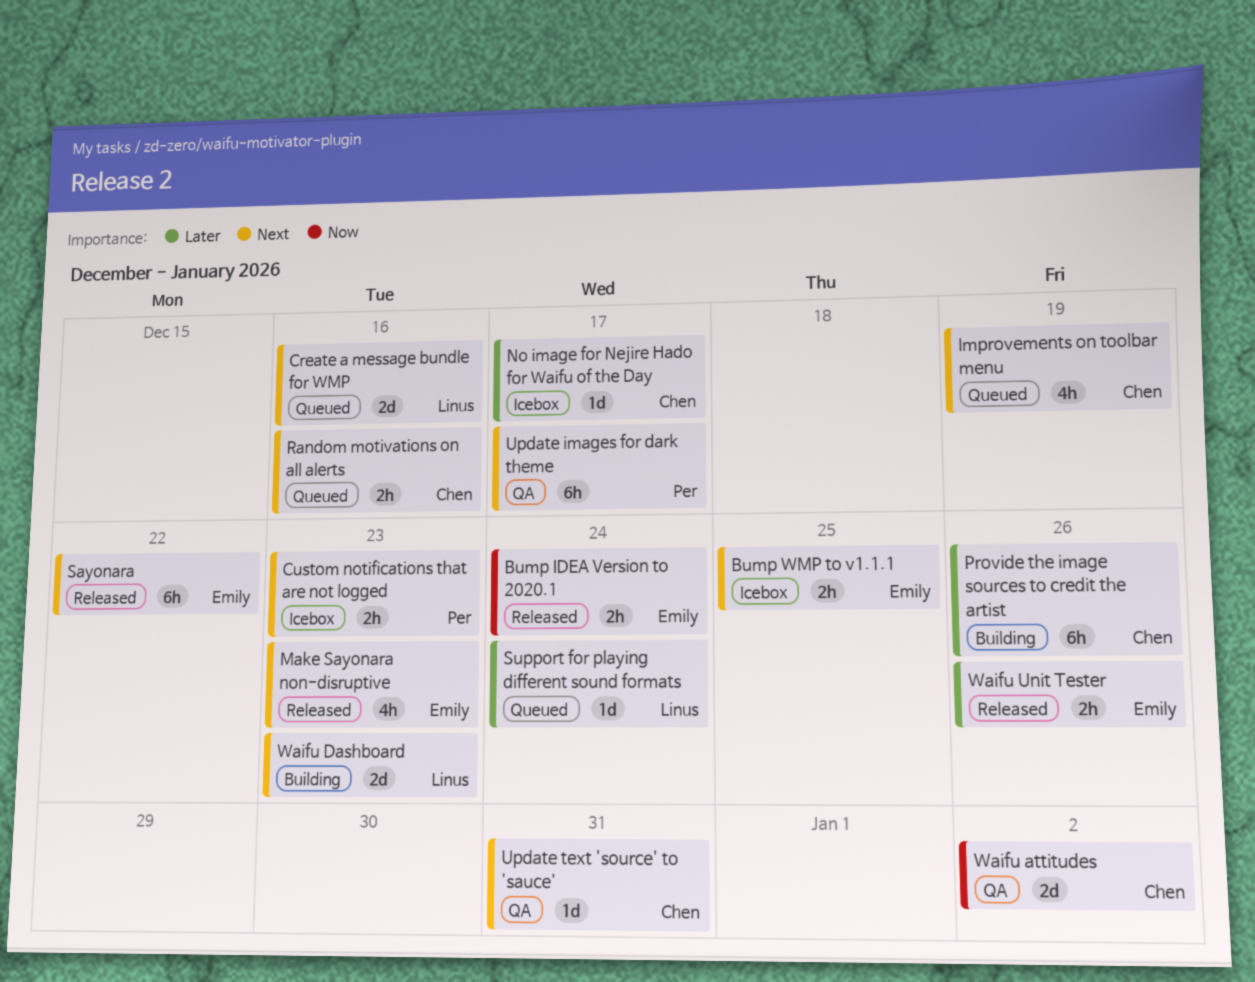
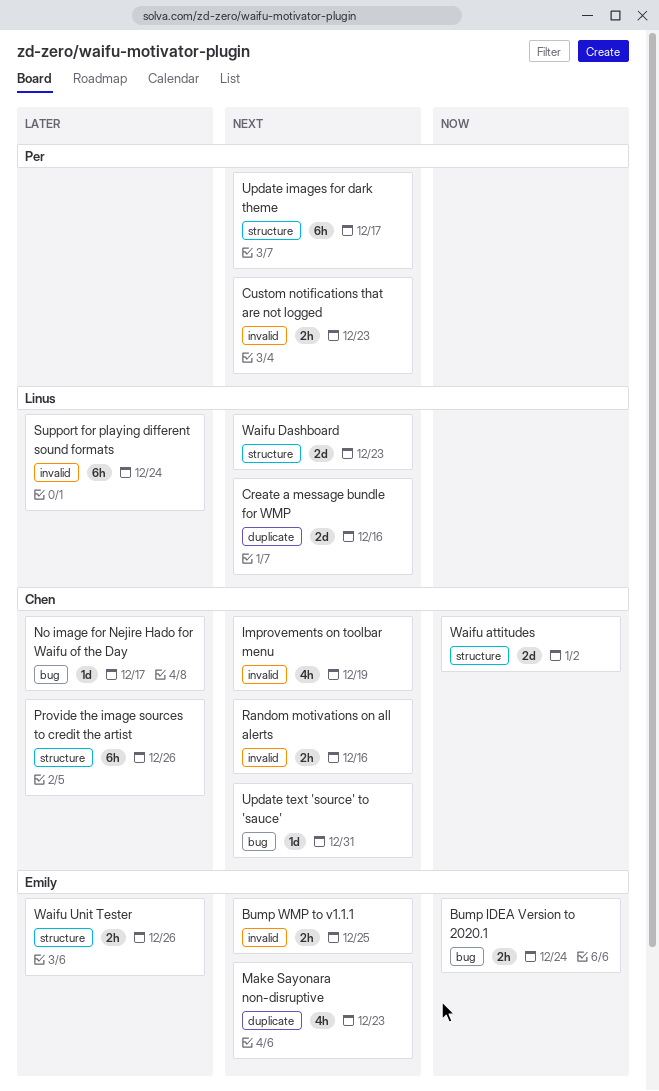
Sayonara: present -> none
Support for playing different sound formats, estimate: 1d -> 6h

